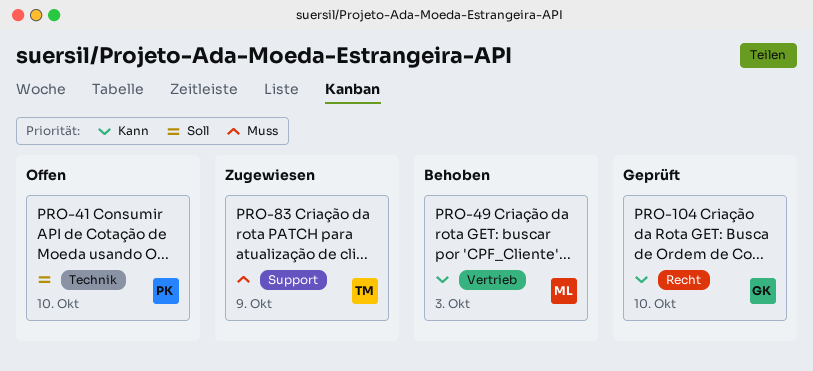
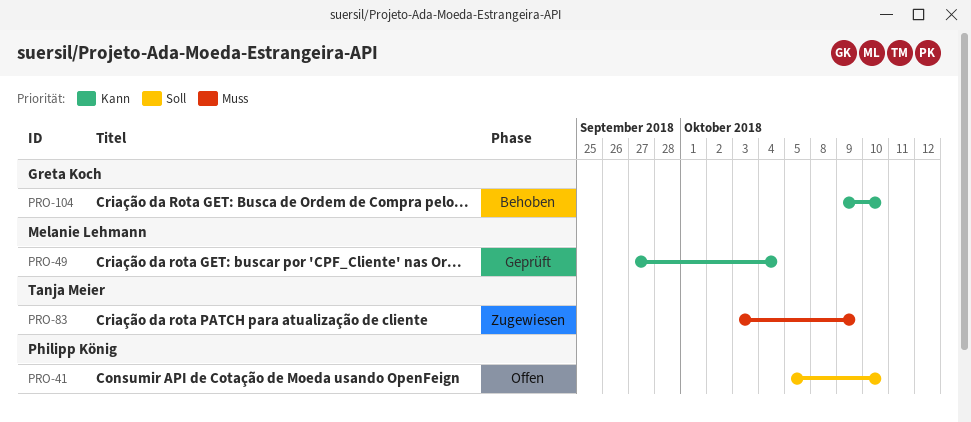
PRO-49, status: Behoben -> Geprüft
PRO-49, due: Oct 3 -> Oct 4
PRO-104, status: Geprüft -> Behoben

